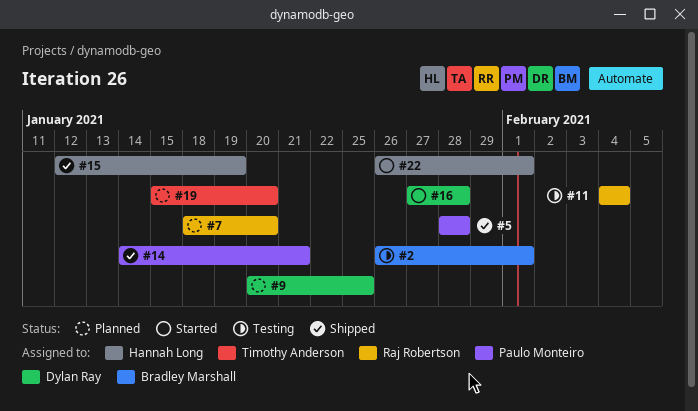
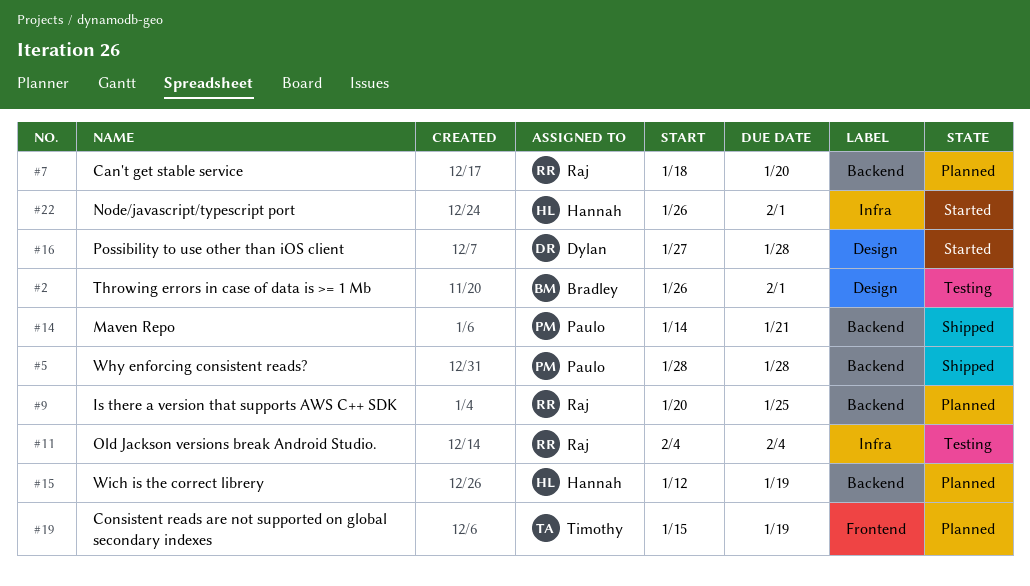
#9, owner: Dylan Ray -> Raj Robertson
#15, status: Shipped -> Planned
#19, due: Jan 20 -> Jan 19

